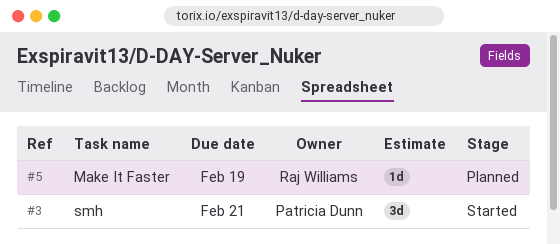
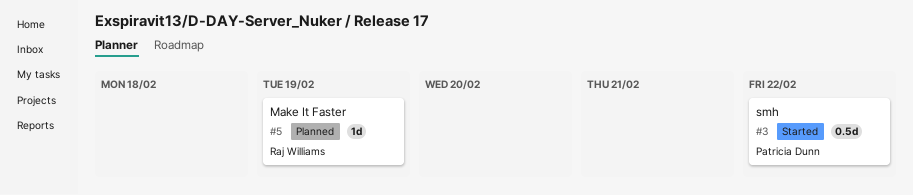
#3, estimate: 3d -> 0.5d
#3, due: Feb 21 -> Feb 22

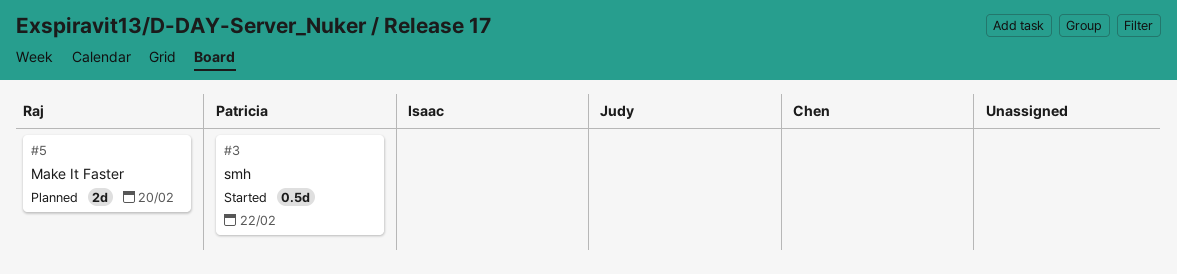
#5, estimate: 1d -> 2d
#5, due: Feb 19 -> Feb 20

